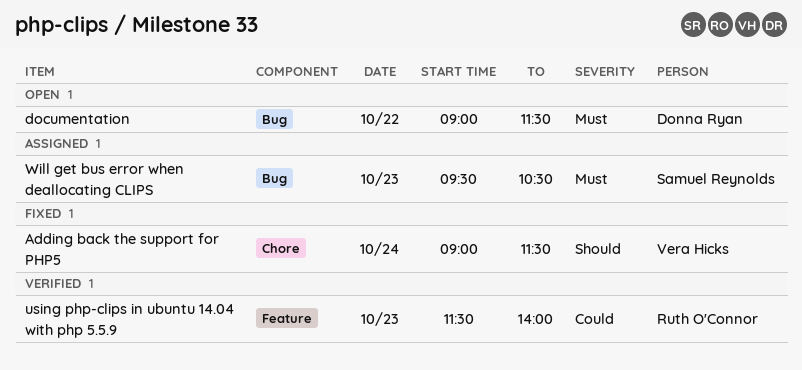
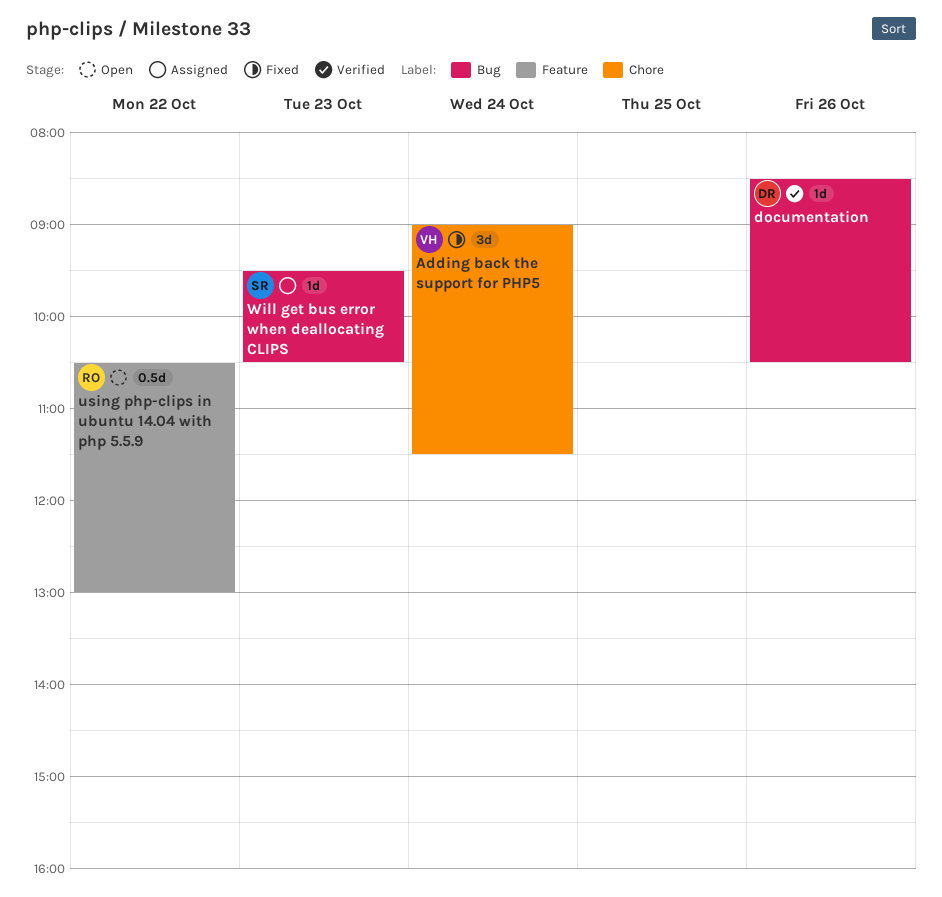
documentation, status: Open -> Verified
documentation, day: Oct 22 -> Oct 26
documentation, begins: 09:00 -> 08:30
documentation, ends: 11:30 -> 10:30
using php-clips in ubuntu 14.04 with php 5.5.9, status: Verified -> Open
using php-clips in ubuntu 14.04 with php 5.5.9, day: Oct 23 -> Oct 22
using php-clips in ubuntu 14.04 with php 5.5.9, begins: 11:30 -> 10:30
using php-clips in ubuntu 14.04 with php 5.5.9, ends: 14:00 -> 13:00

